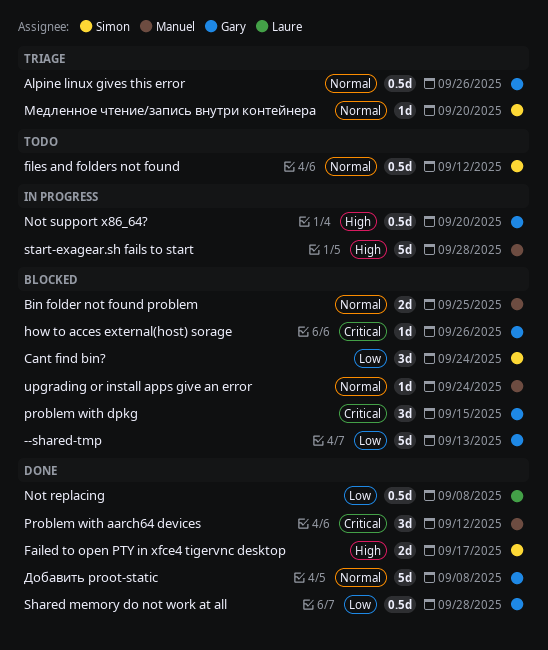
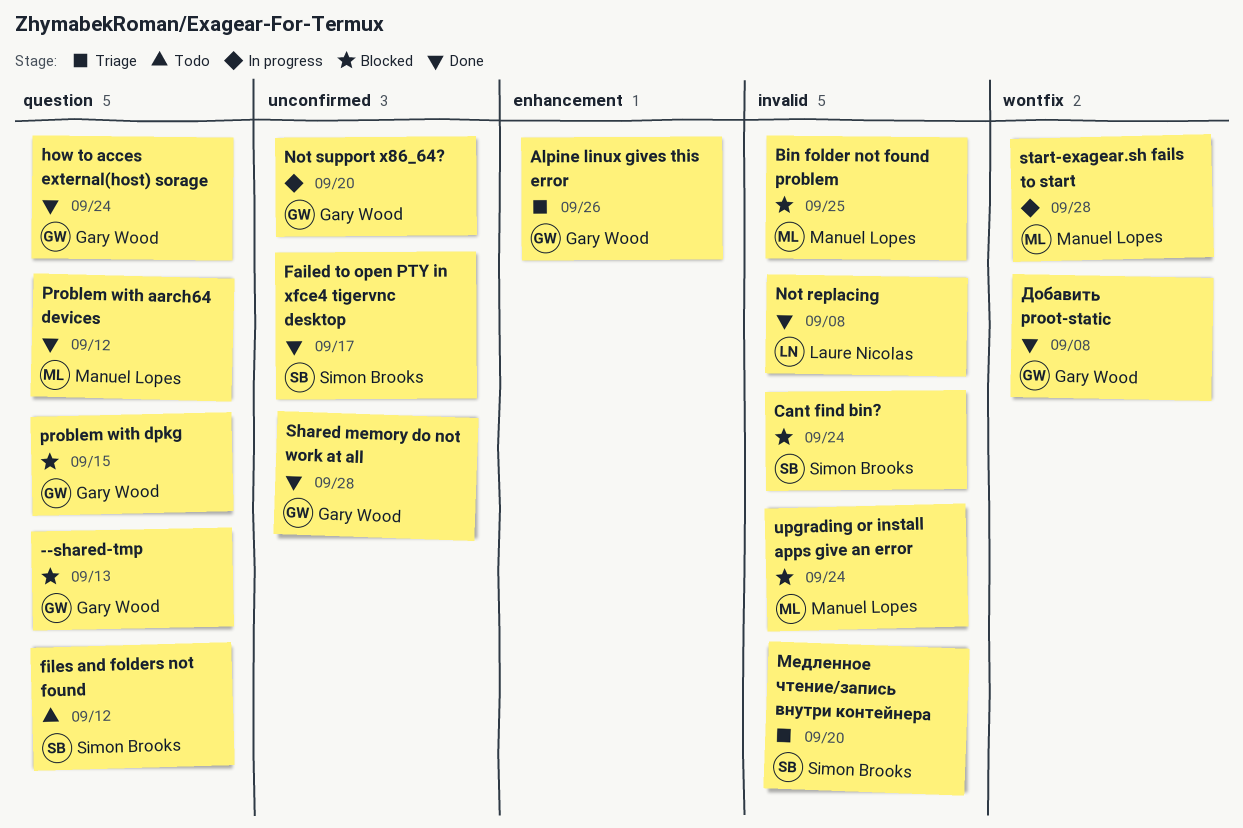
how to acces external(host) sorage, status: Blocked -> Done
how to acces external(host) sorage, due: Sep 26 -> Sep 24

